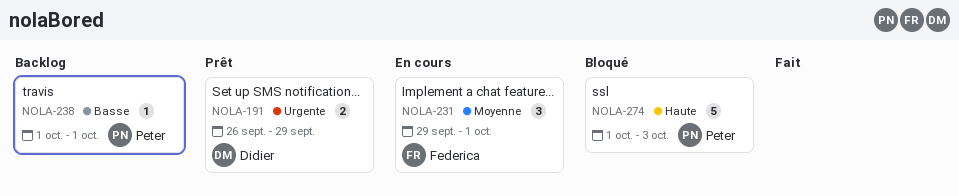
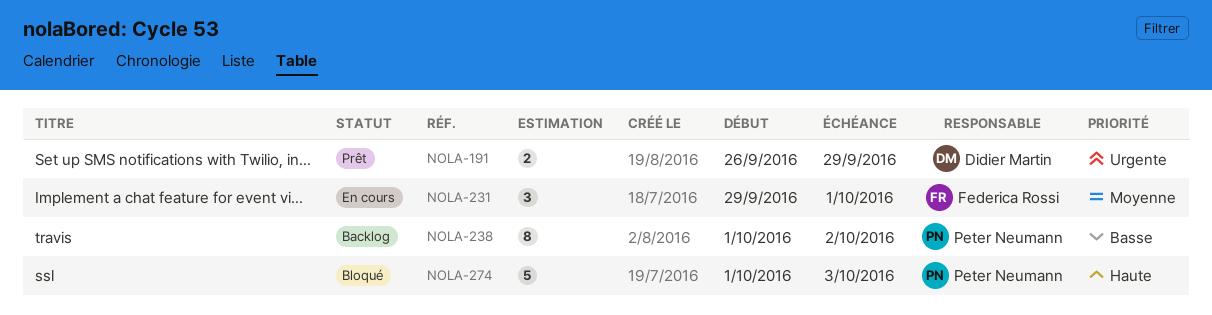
NOLA-238, estimate: 1 -> 8
NOLA-238, due: Oct 1 -> Oct 2

